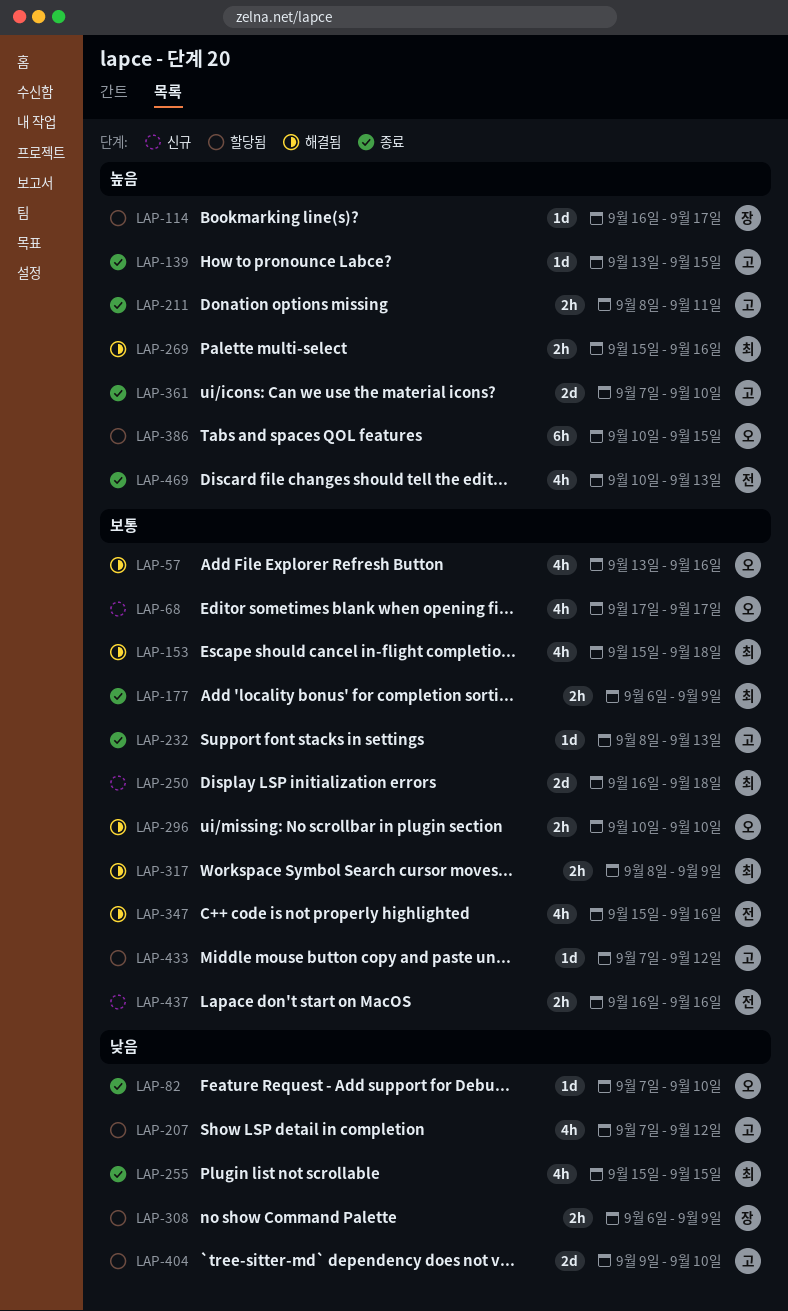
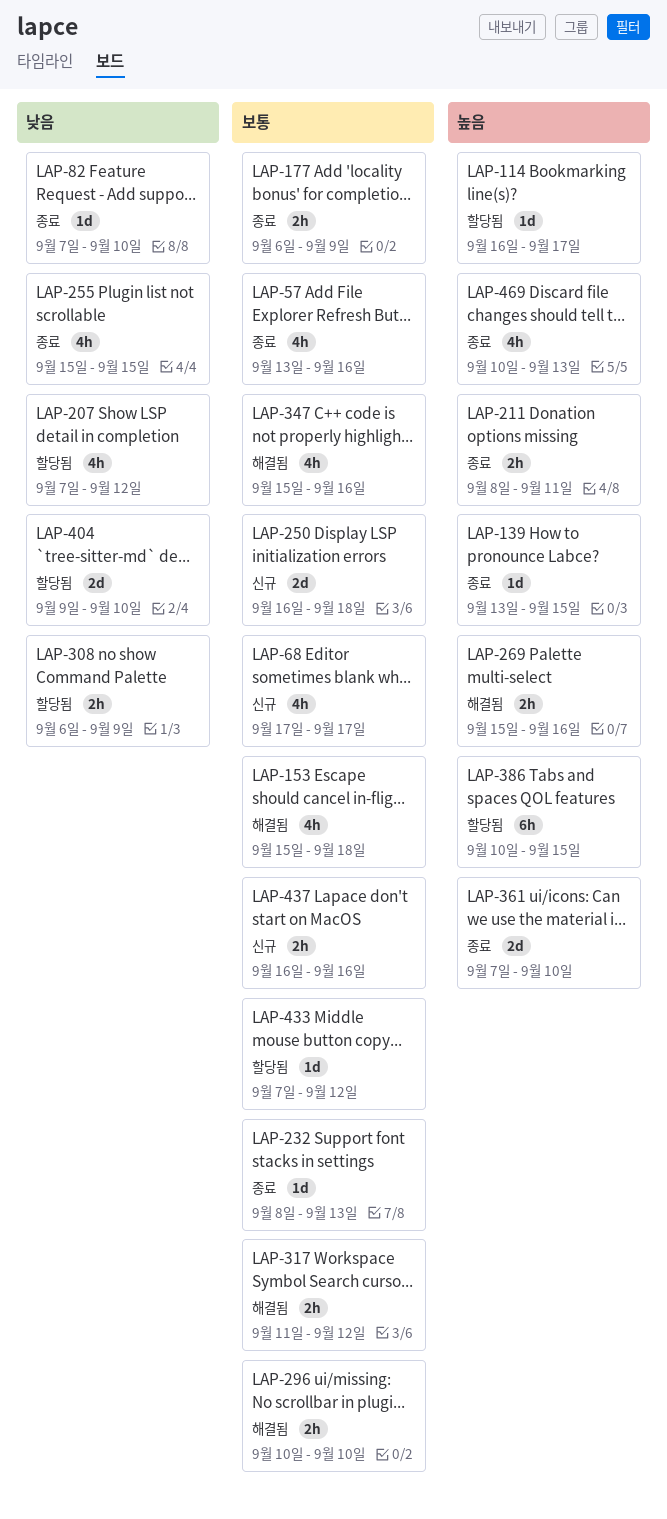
LAP-57, status: 해결됨 -> 종료
LAP-317, start: Sep 8 -> Sep 11
LAP-317, due: Sep 9 -> Sep 12

